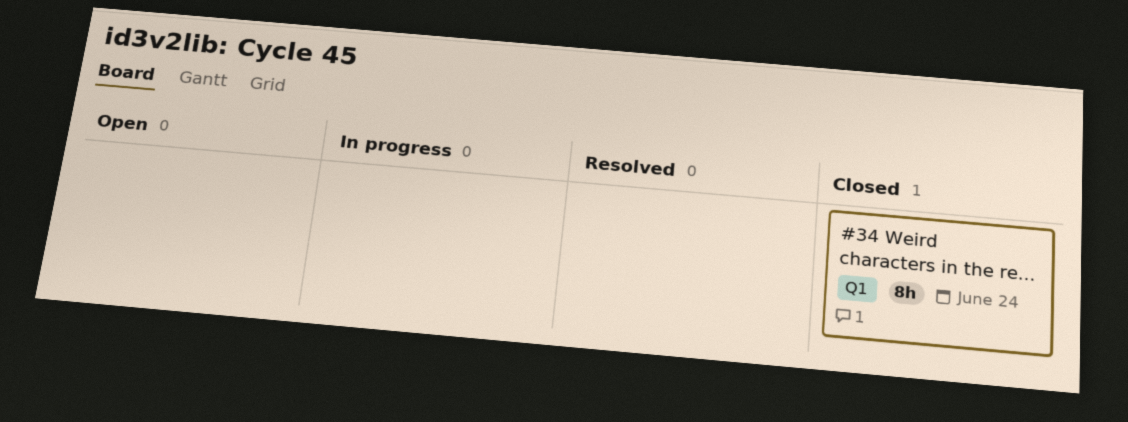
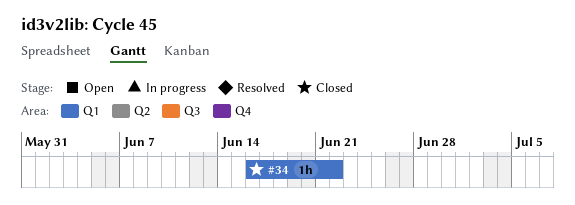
#34, estimate: 8h -> 1h
#34, due: Jun 24 -> Jun 22

